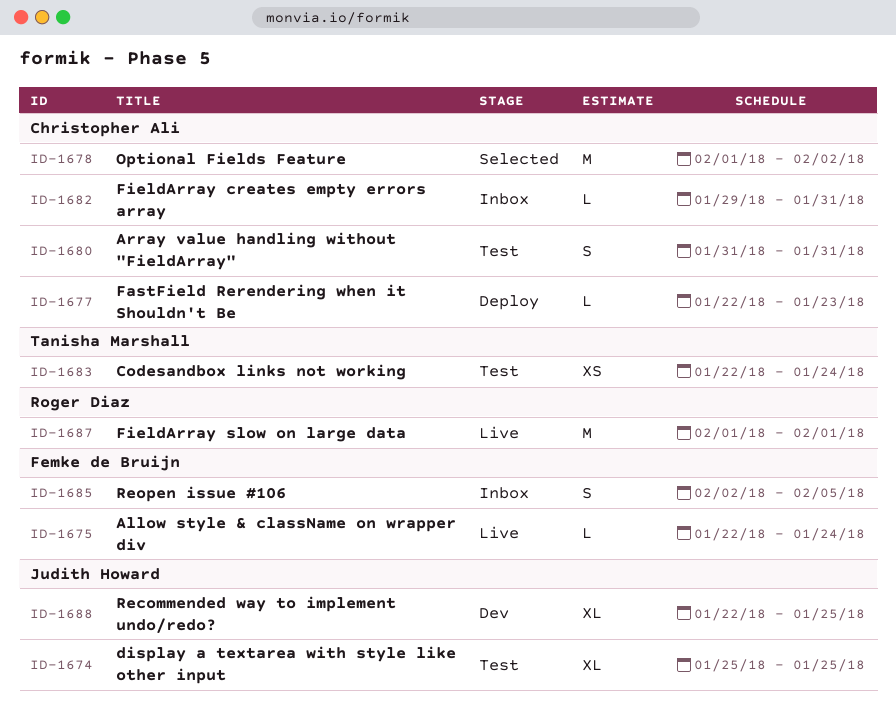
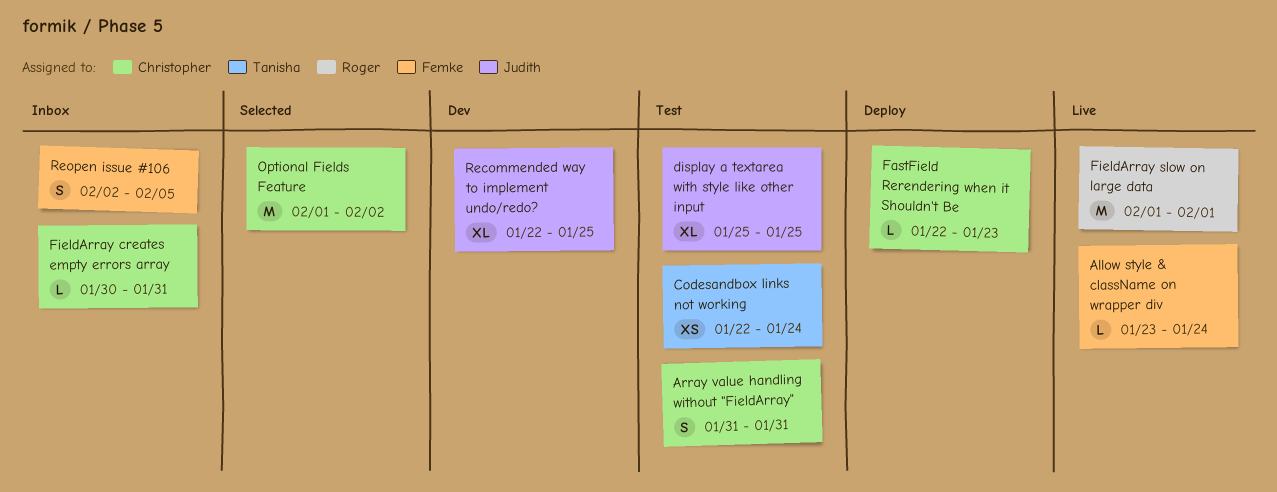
Allow style & className on wrapper div, start: Jan 22 -> Jan 23
FieldArray creates empty errors array, start: Jan 29 -> Jan 30

